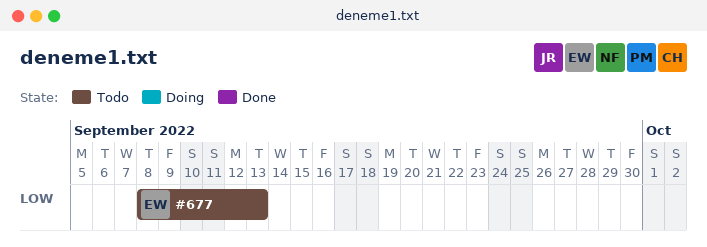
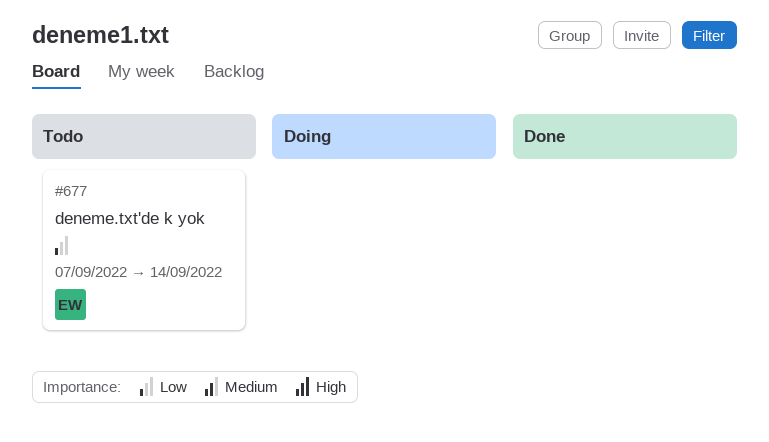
#677, start: Sep 8 -> Sep 7
#677, due: Sep 13 -> Sep 14

